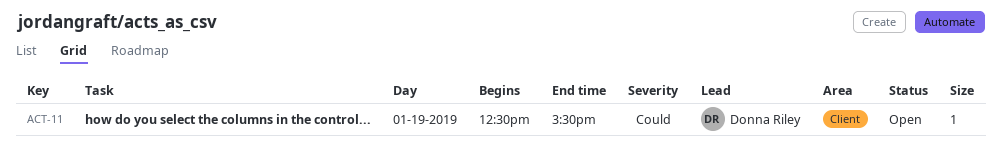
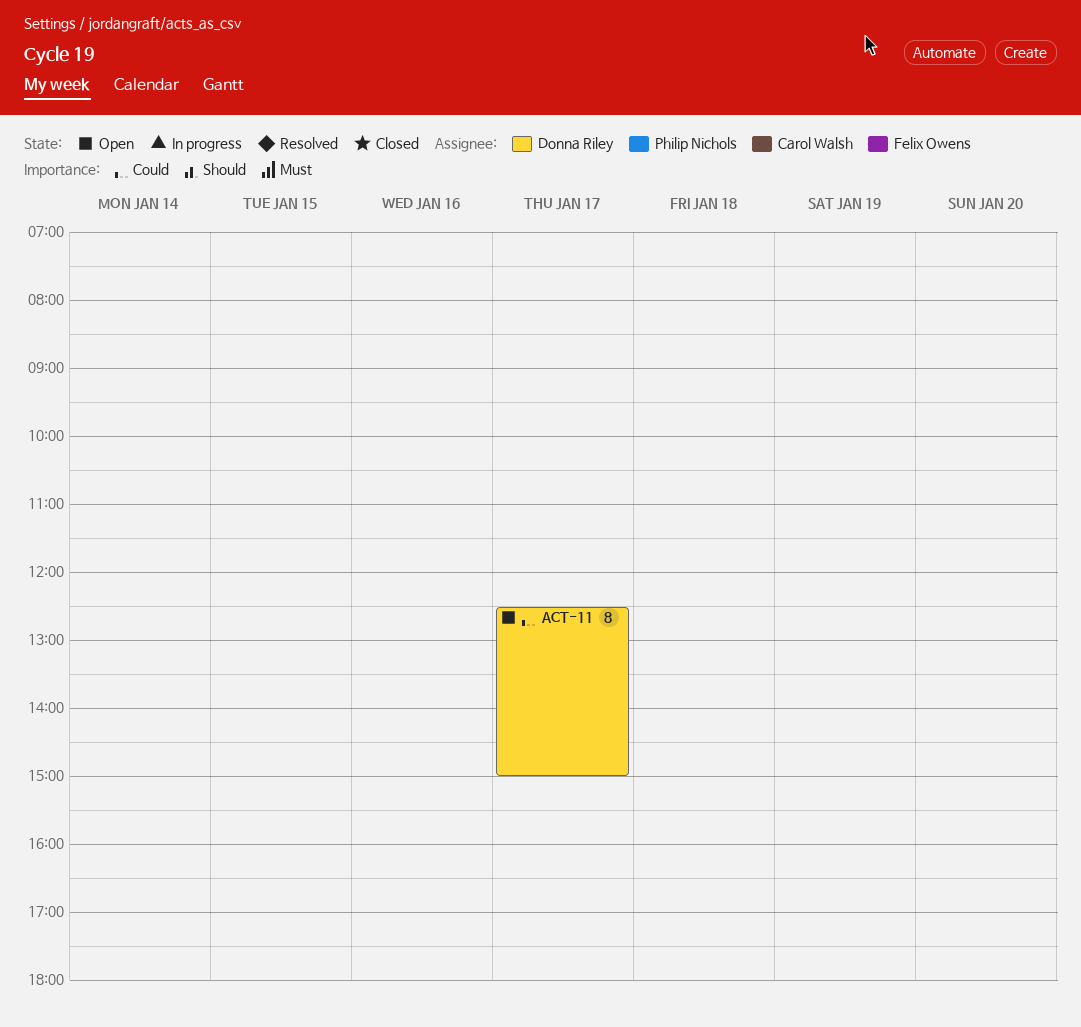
ACT-11, estimate: 1 -> 8
ACT-11, day: Jan 19 -> Jan 17
ACT-11, ends: 15:30 -> 15:00

